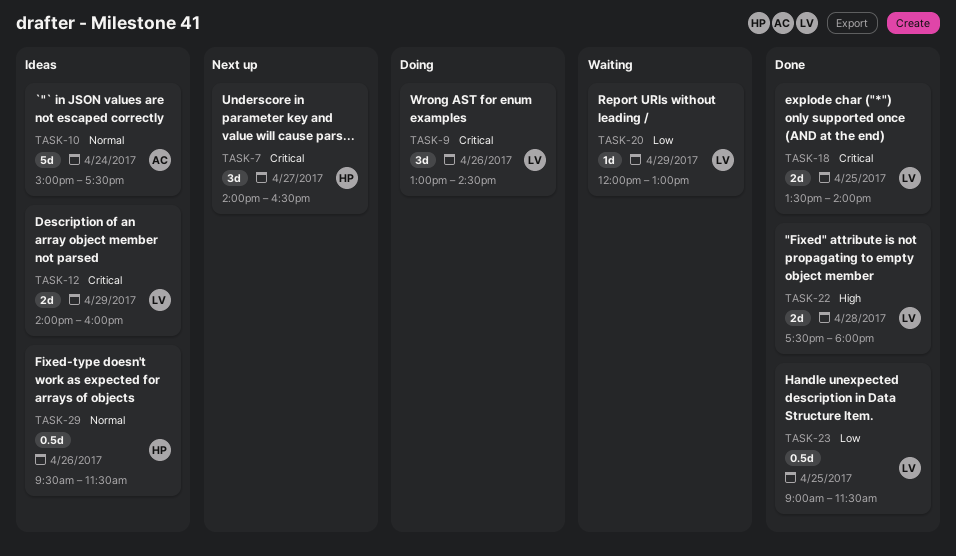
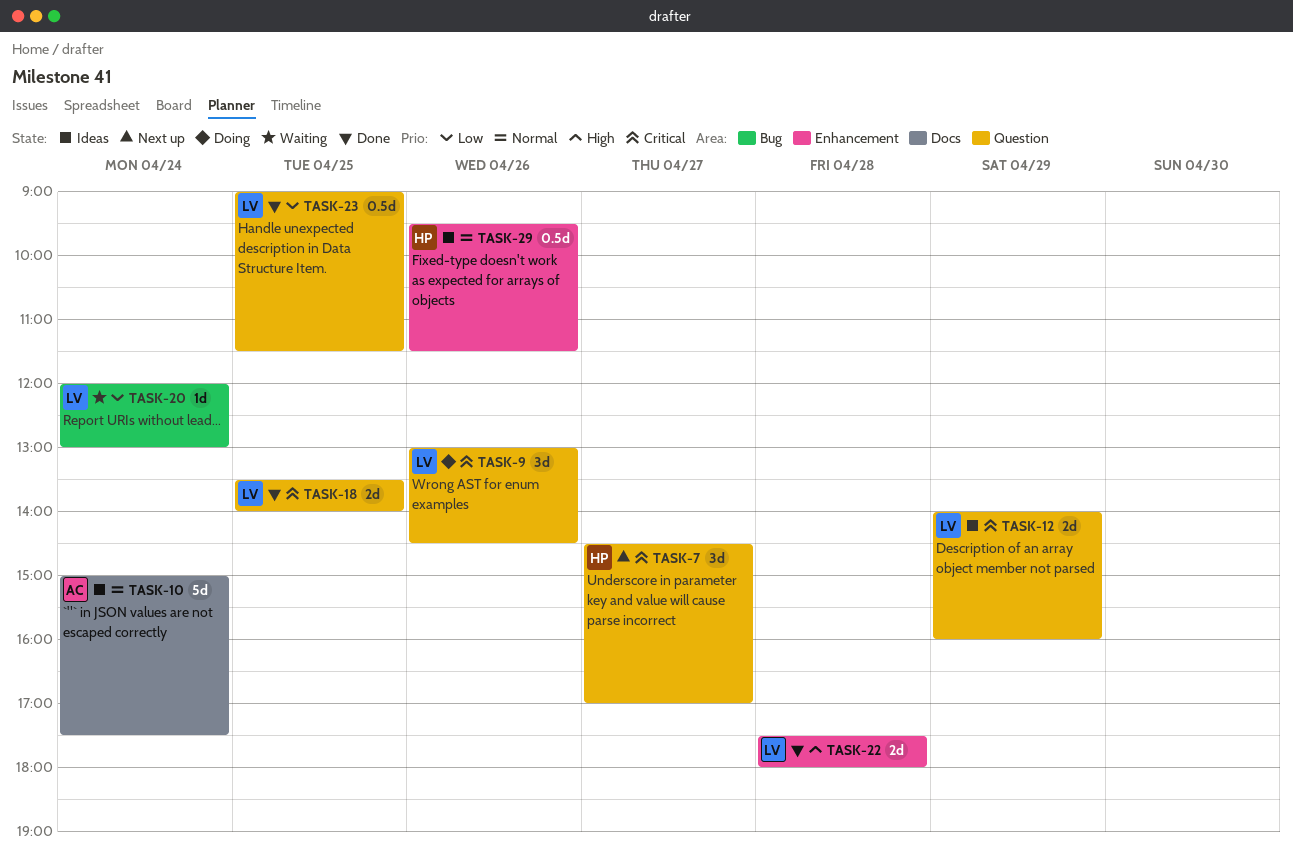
TASK-7, begins: 14:00 -> 14:30
TASK-7, ends: 16:30 -> 17:00
TASK-20, day: Apr 29 -> Apr 24

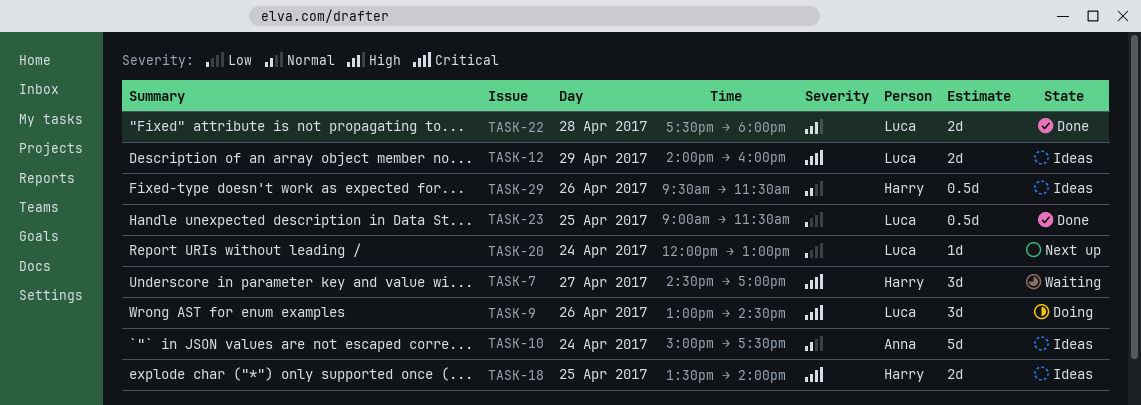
TASK-7, status: Next up -> Waiting
TASK-18, status: Done -> Ideas
TASK-18, owner: Luca -> Harry
TASK-20, status: Waiting -> Next up

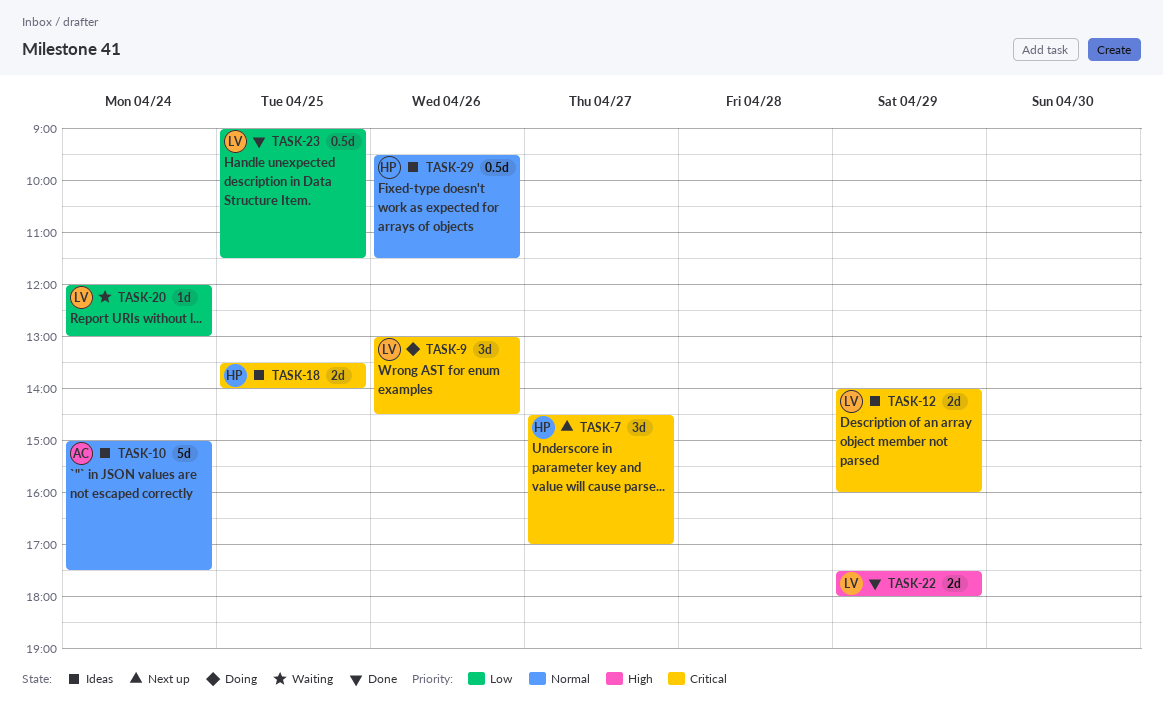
TASK-7, status: Waiting -> Next up
TASK-20, status: Next up -> Waiting
TASK-22, day: Apr 28 -> Apr 29

